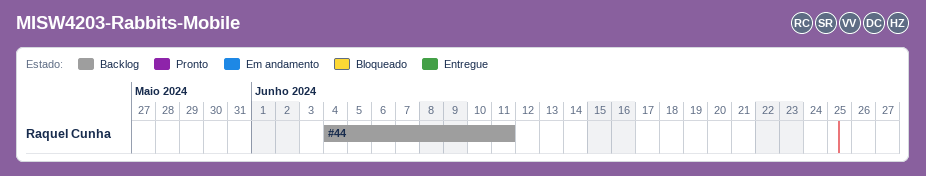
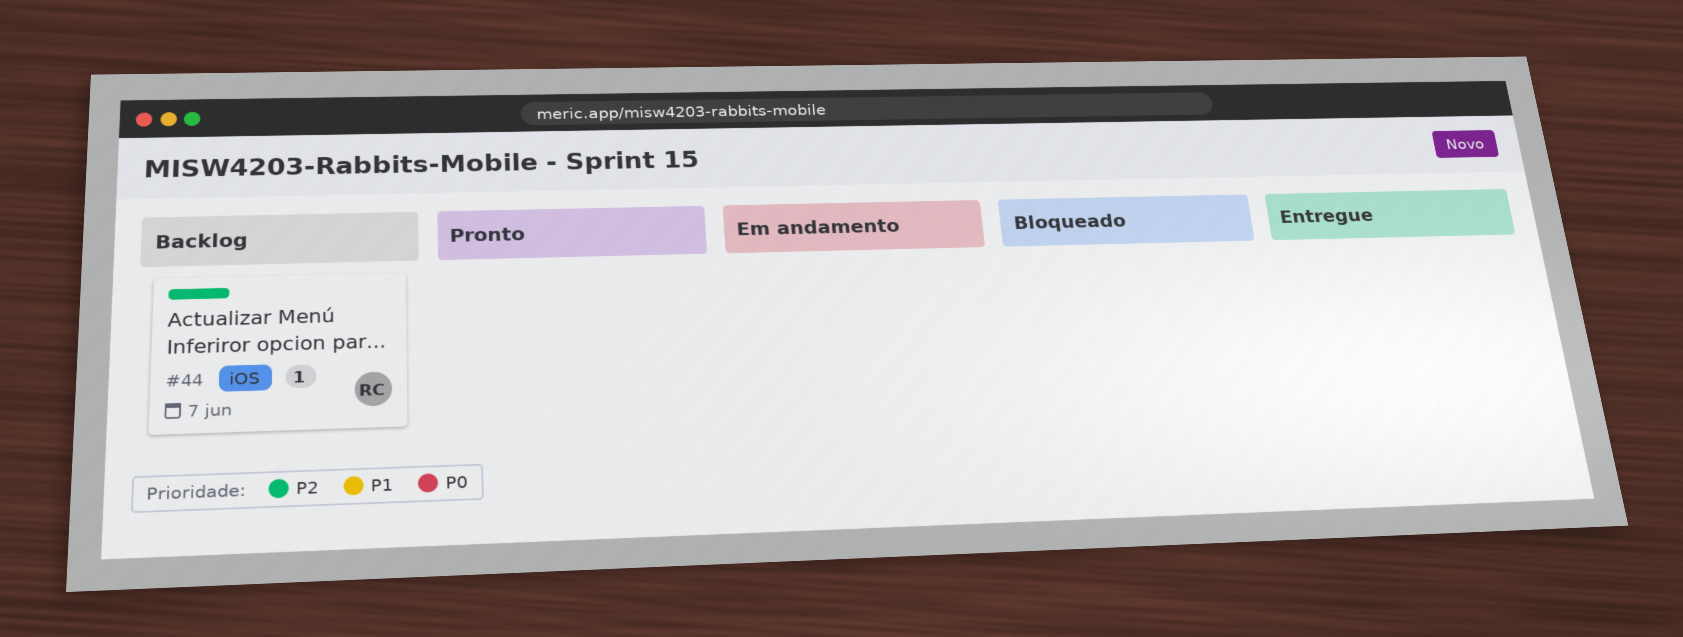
#44, due: Jun 11 -> Jun 7

